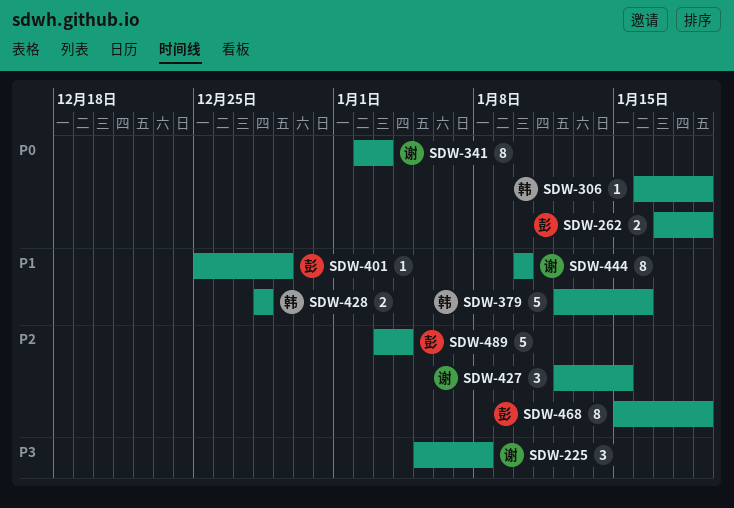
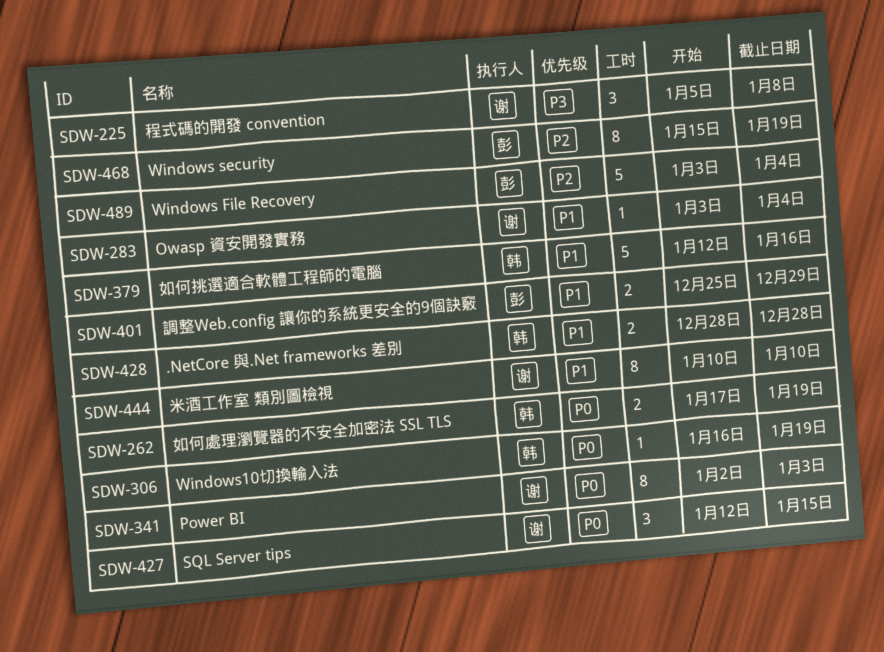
SDW-262, owner: 彭 -> 韩
SDW-283: none -> present
SDW-401, estimate: 1 -> 2
SDW-427, priority: P2 -> P0

